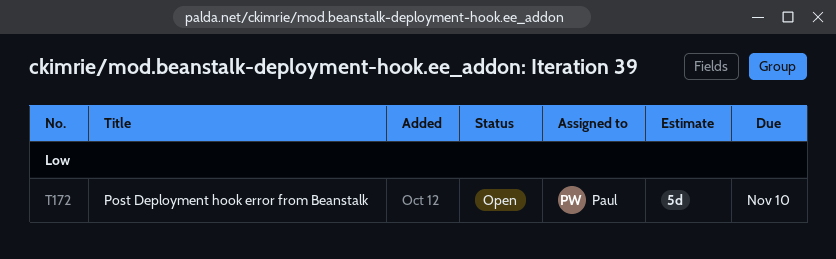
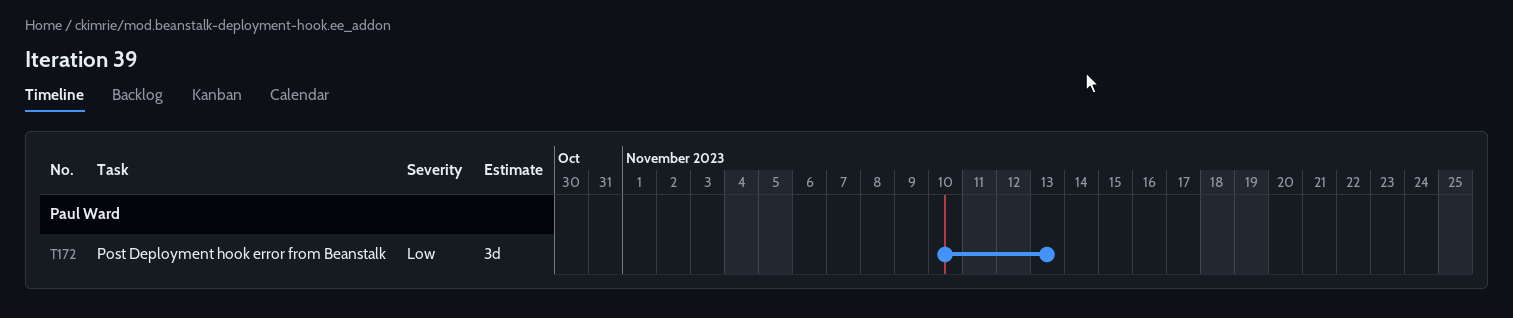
T172, estimate: 5d -> 3d
T172, due: Nov 10 -> Nov 13

